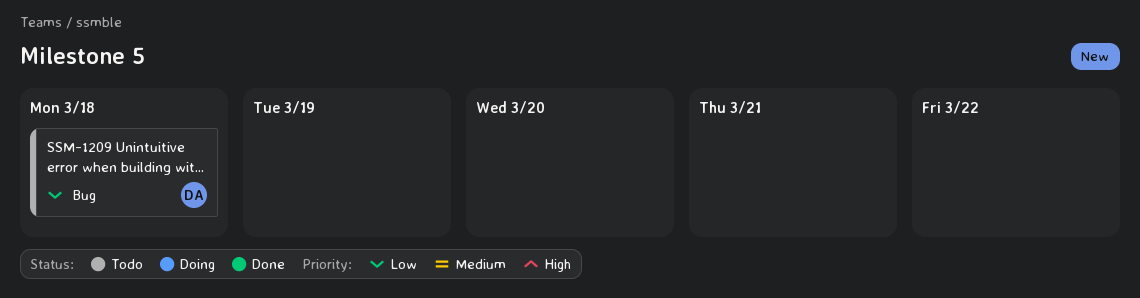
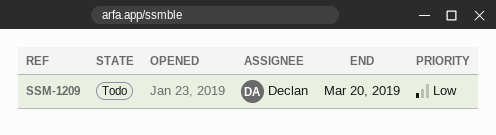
SSM-1209, due: Mar 18 -> Mar 20

